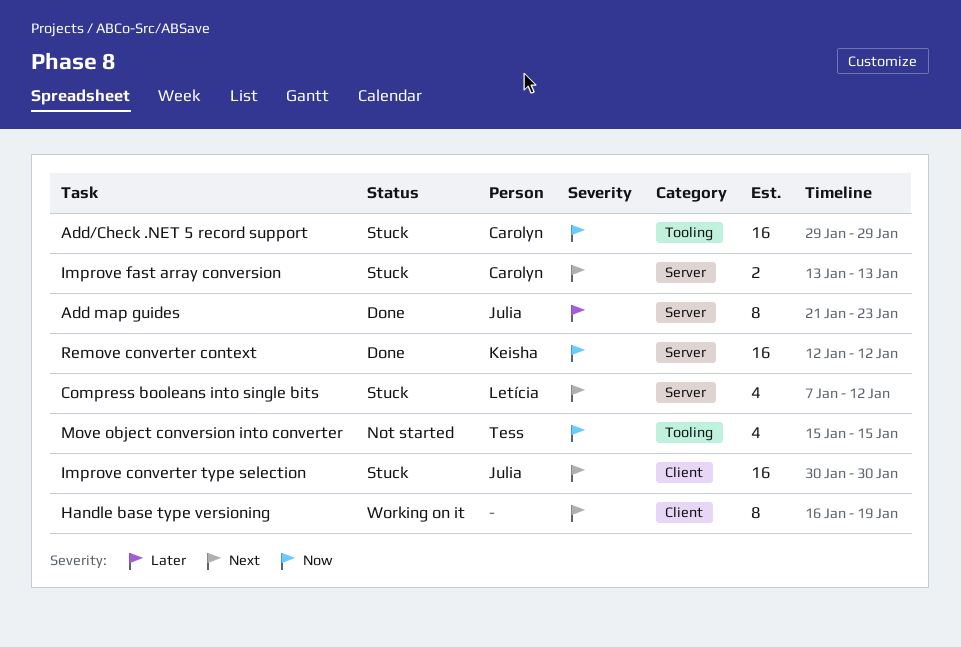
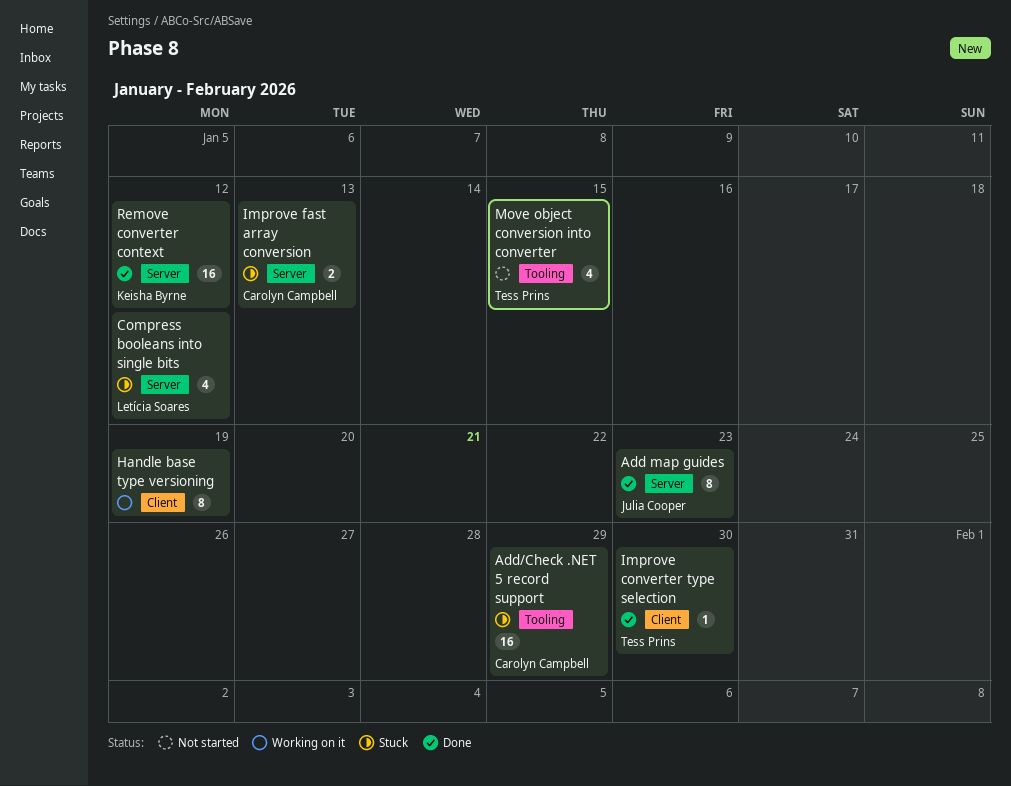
Improve converter type selection, status: Stuck -> Done
Improve converter type selection, owner: Julia Cooper -> Tess Prins
Improve converter type selection, estimate: 16 -> 1

